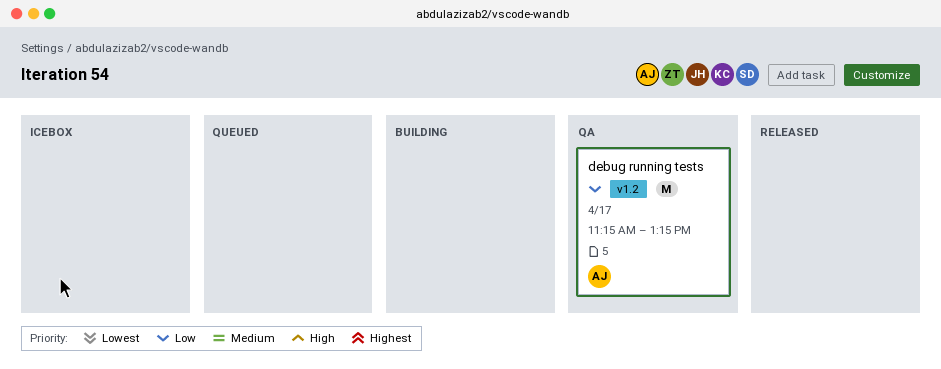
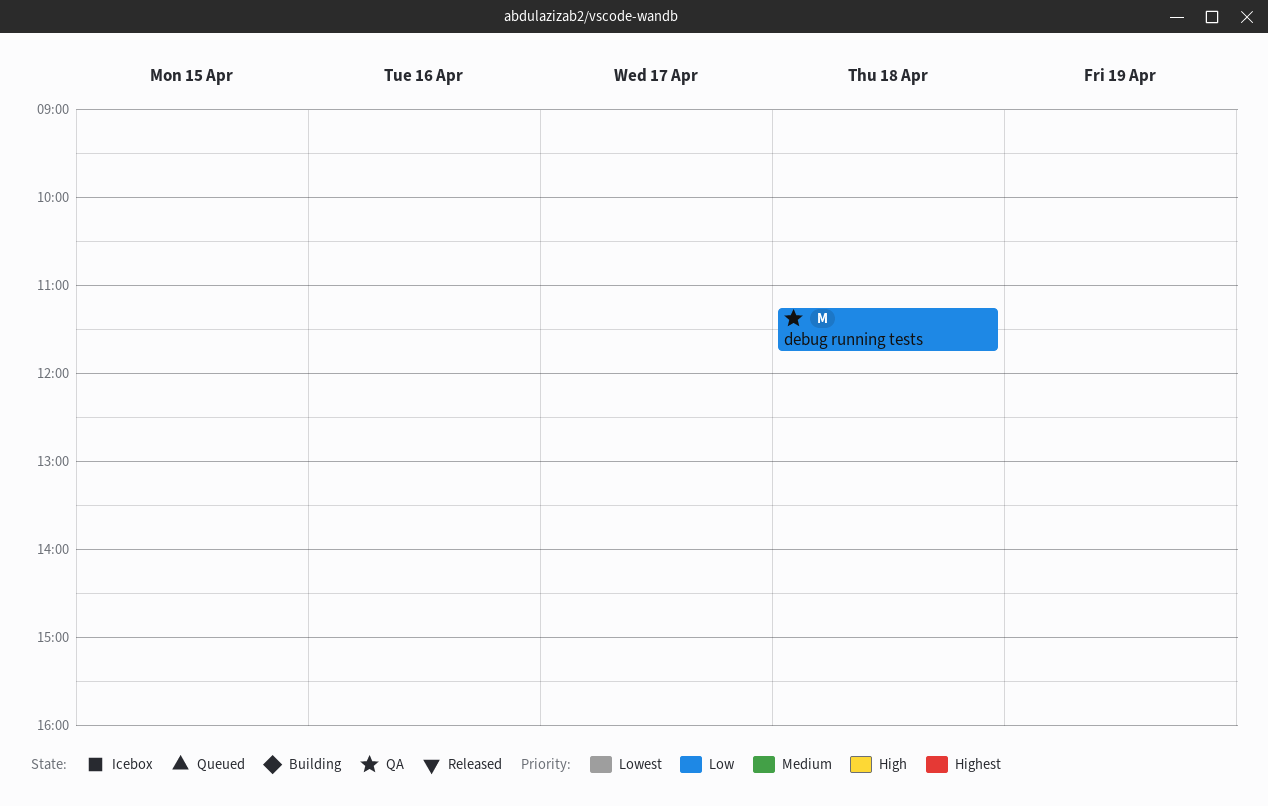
debug running tests, day: Apr 17 -> Apr 18
debug running tests, ends: 13:15 -> 11:45

